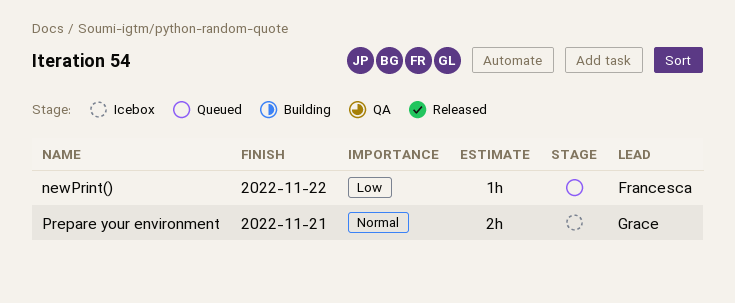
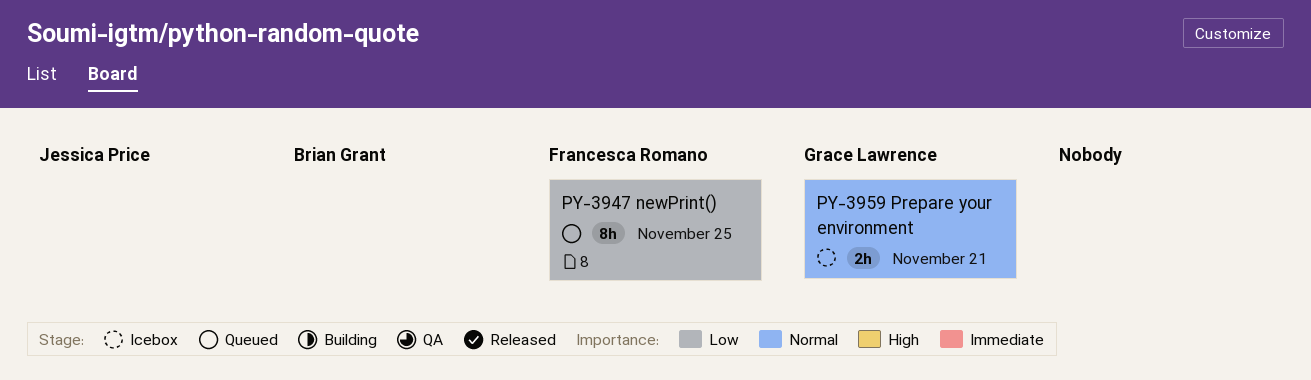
newPrint(), estimate: 1h -> 8h
newPrint(), due: Nov 22 -> Nov 25

